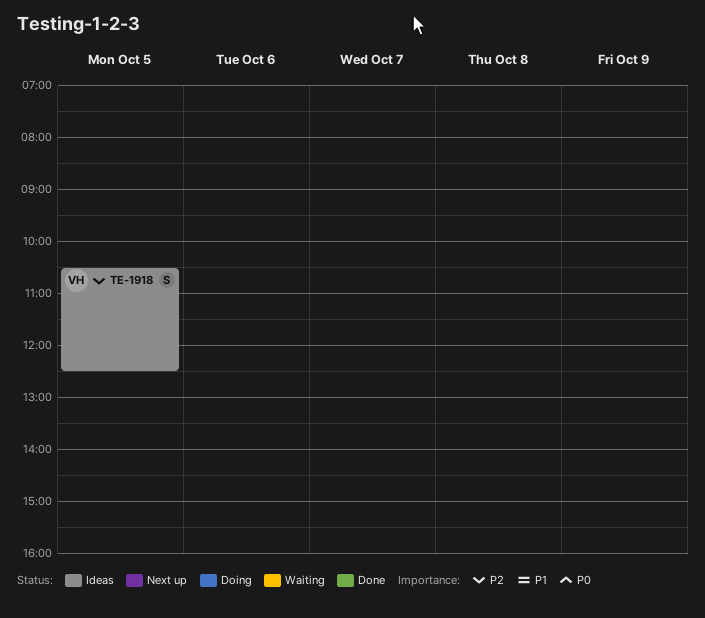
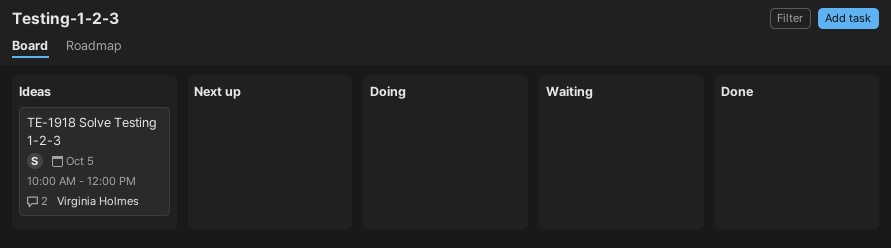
TE-1918, begins: 10:30 -> 10:00
TE-1918, ends: 12:30 -> 12:00

